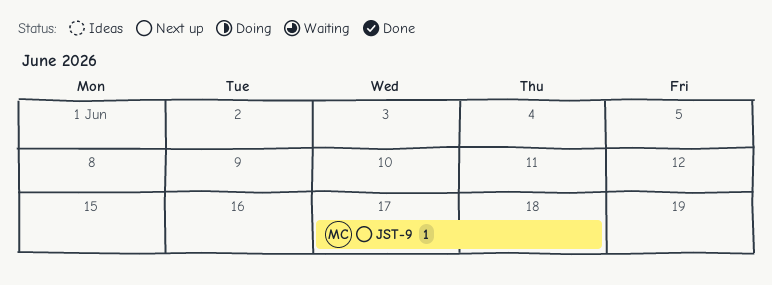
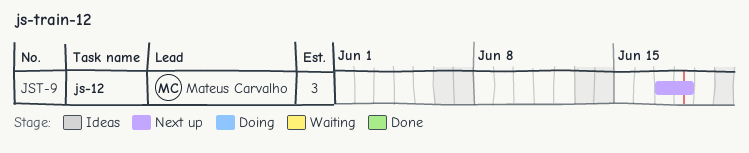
JST-9, estimate: 1 -> 3

